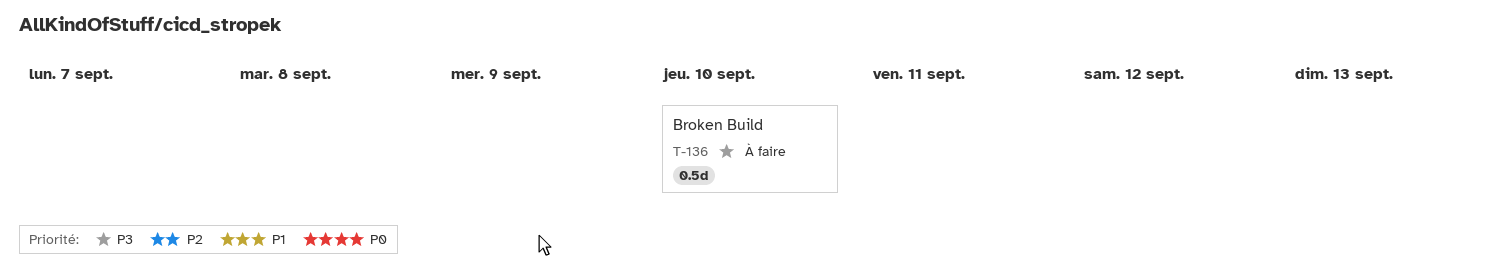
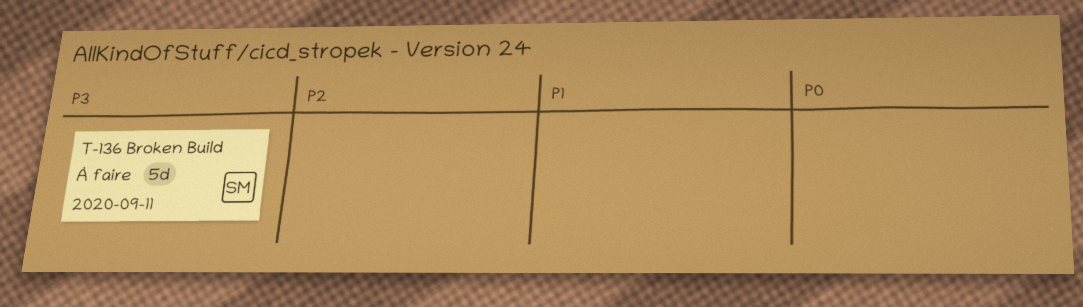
T-136, estimate: 0.5d -> 5d
T-136, due: Sep 10 -> Sep 11

